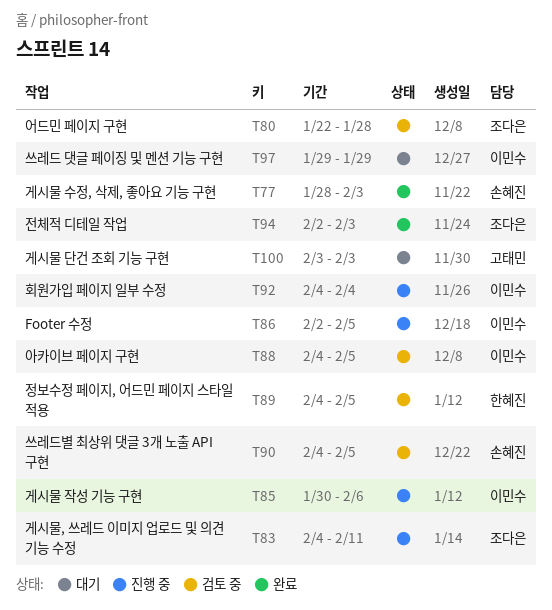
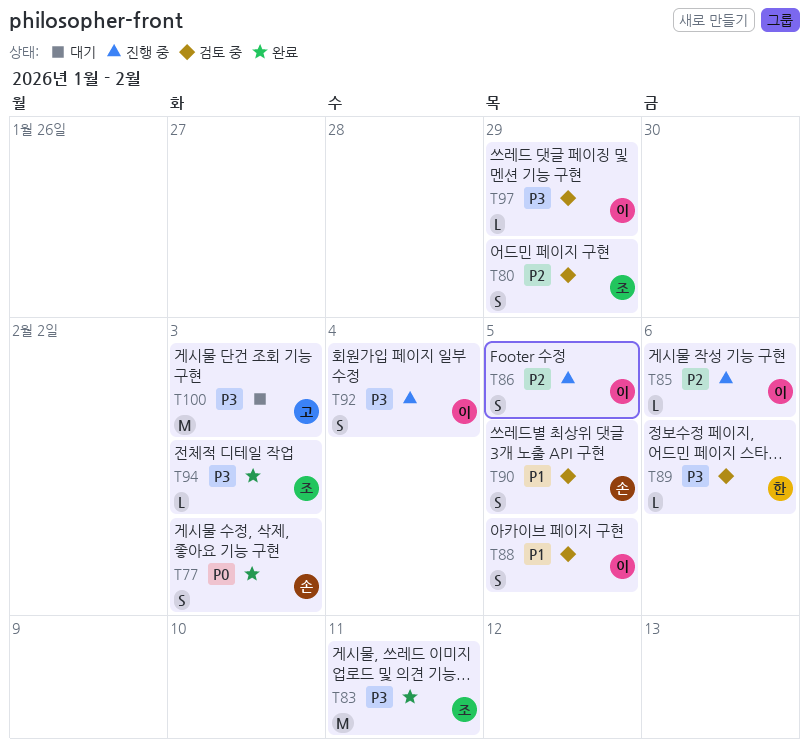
T80, due: Jan 28 -> Jan 29
T83, status: 진행 중 -> 완료
T89, due: Feb 5 -> Feb 6
T97, status: 대기 -> 검토 중

